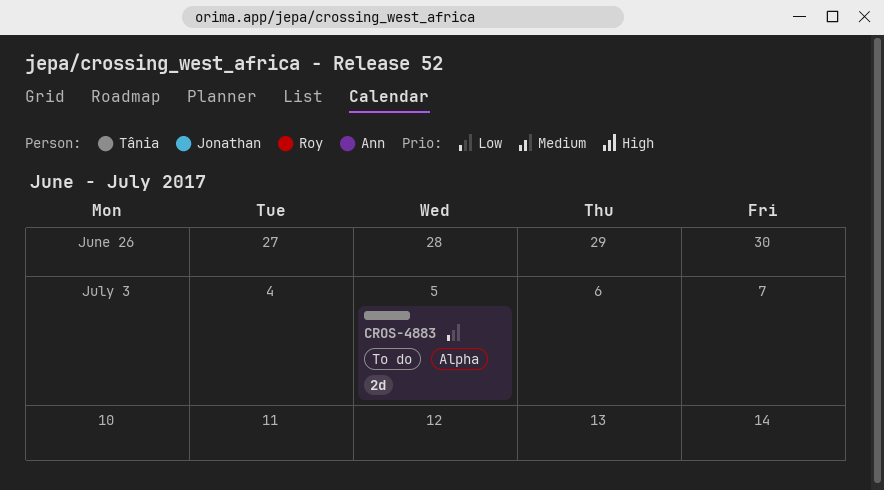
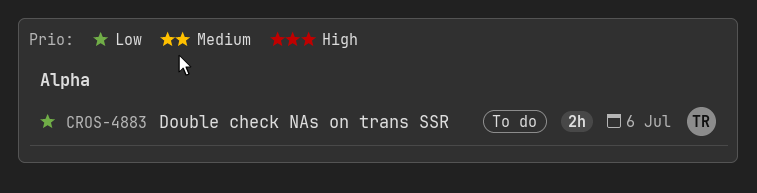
CROS-4883, estimate: 2d -> 2h
CROS-4883, due: Jul 5 -> Jul 6

